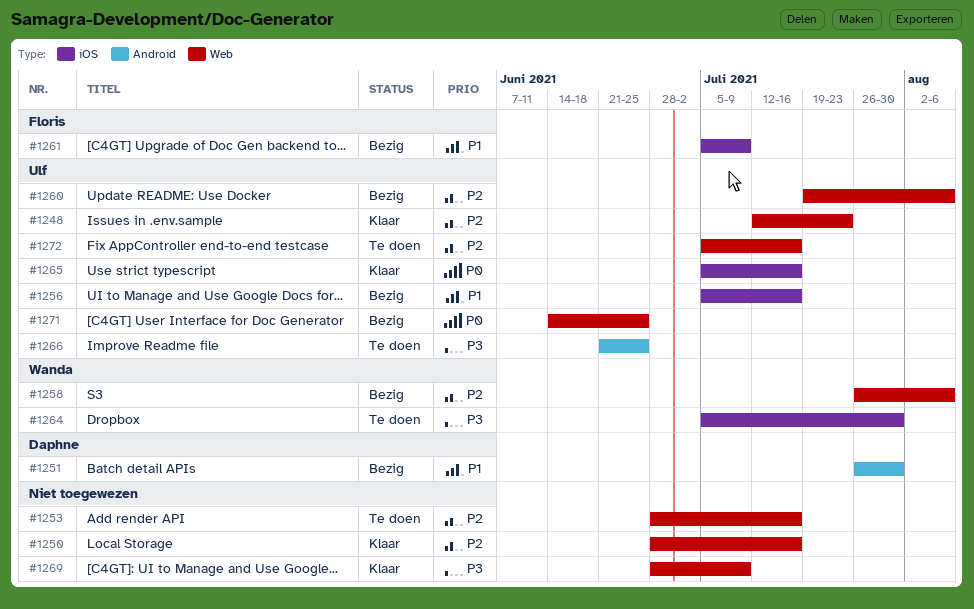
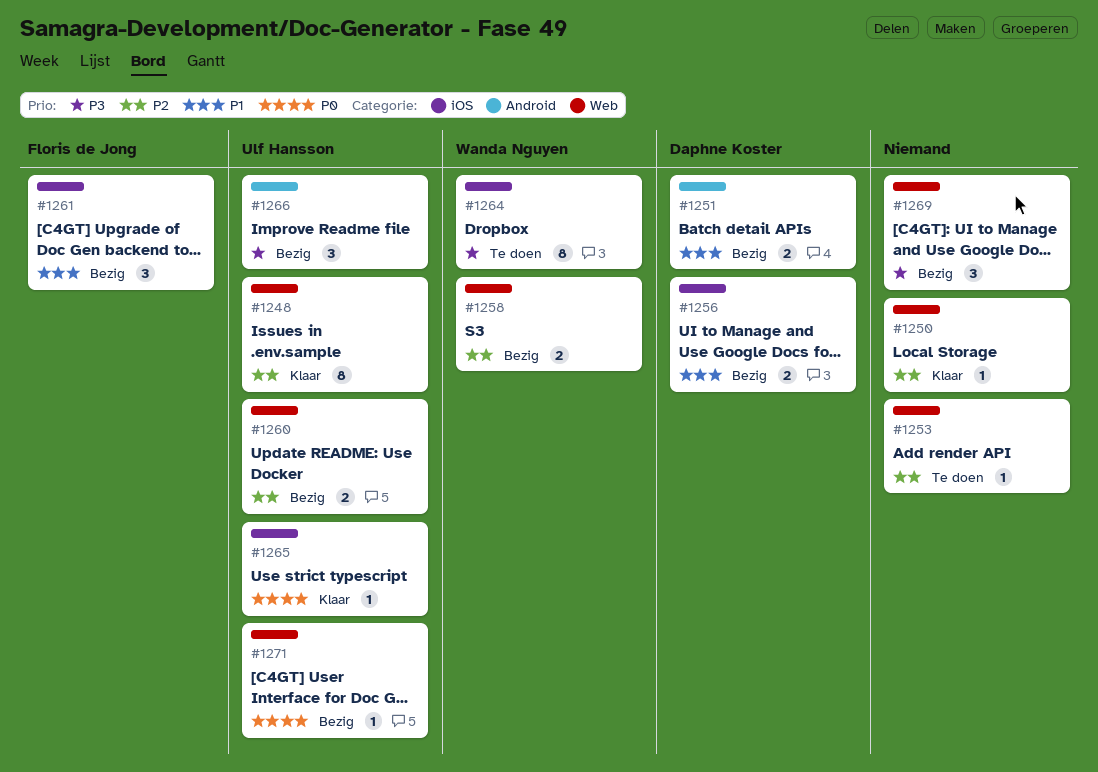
#1256, owner: Ulf Hansson -> Daphne Koster
#1266, status: Te doen -> Bezig
#1269, status: Klaar -> Bezig
#1272: present -> none

